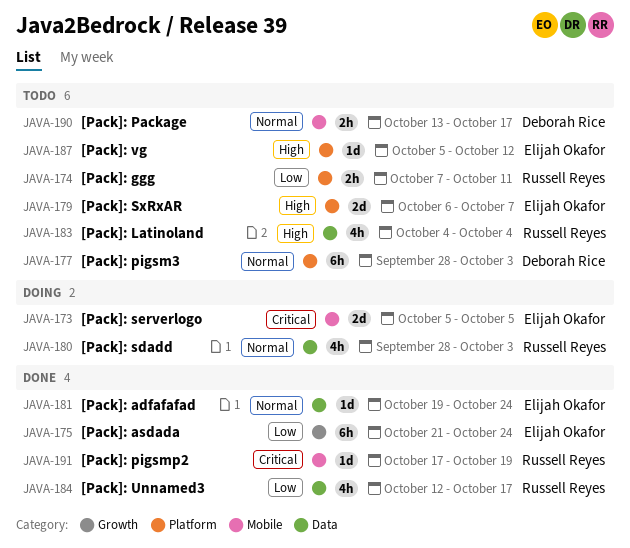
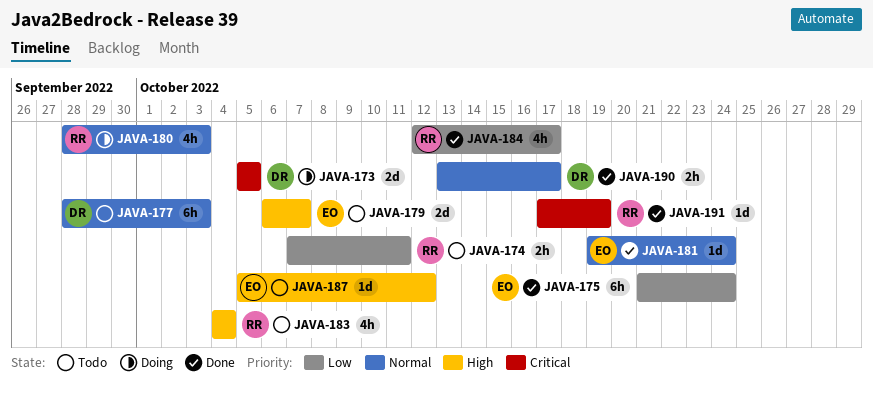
JAVA-173, owner: Elijah Okafor -> Deborah Rice
JAVA-190, status: Todo -> Done

